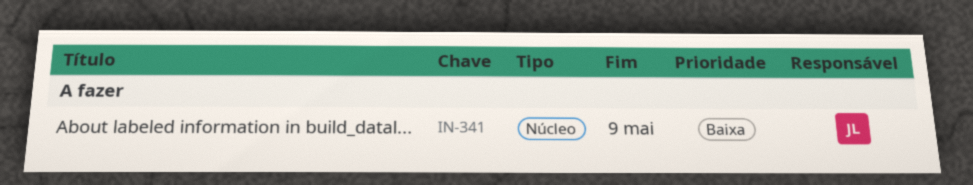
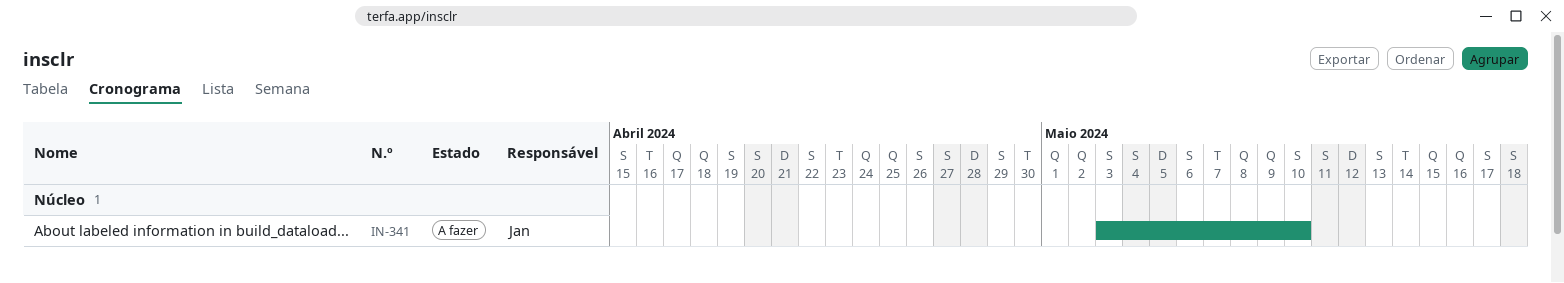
IN-341, due: May 9 -> May 10

